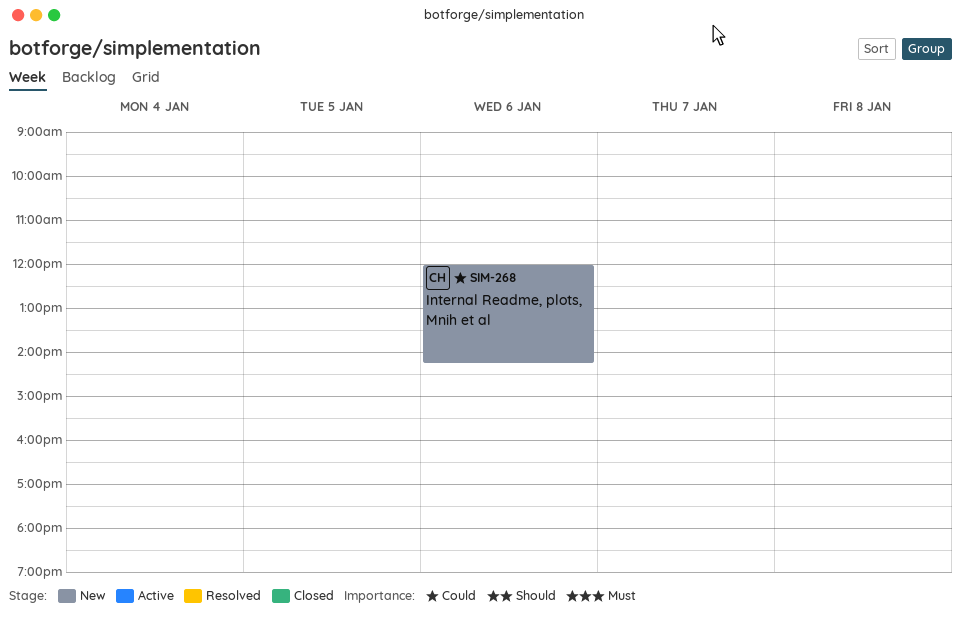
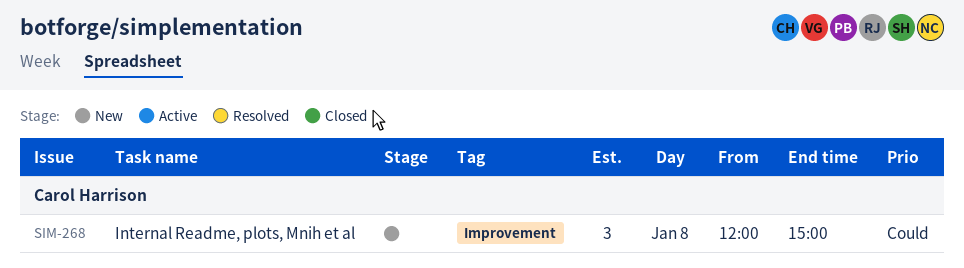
SIM-268, day: Jan 6 -> Jan 8
SIM-268, ends: 14:15 -> 15:00

